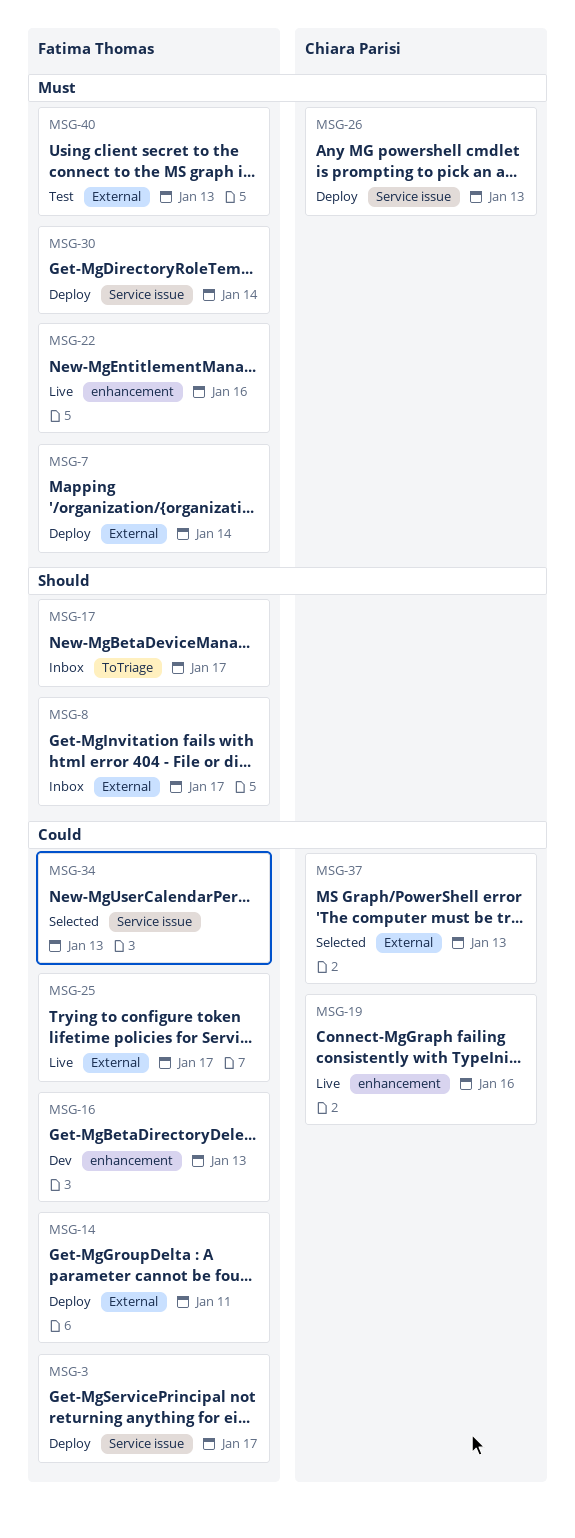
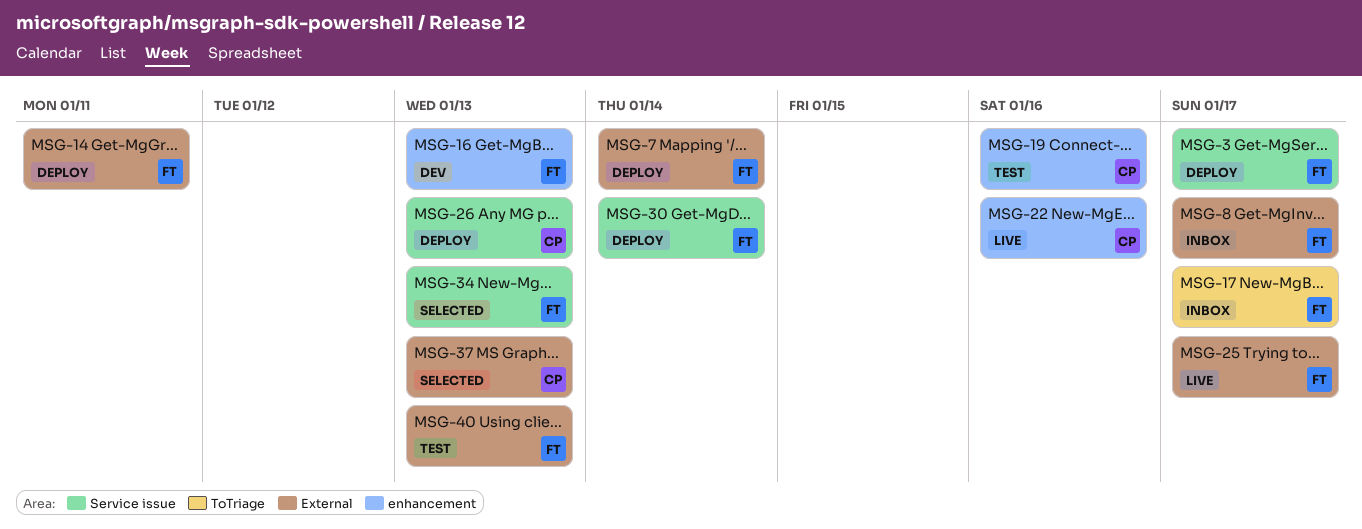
MSG-19, status: Live -> Test
MSG-22, owner: Fatima Thomas -> Chiara Parisi

